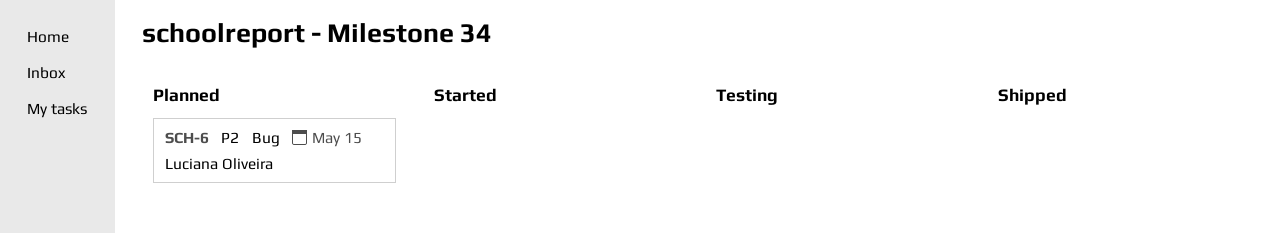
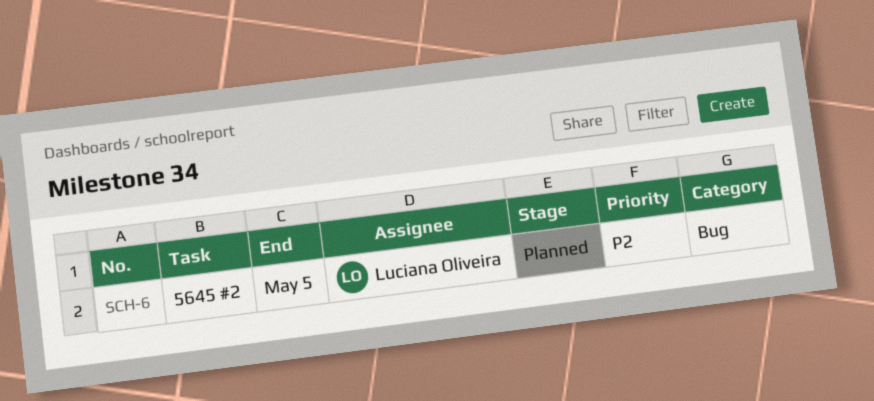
SCH-6, due: May 15 -> May 5

